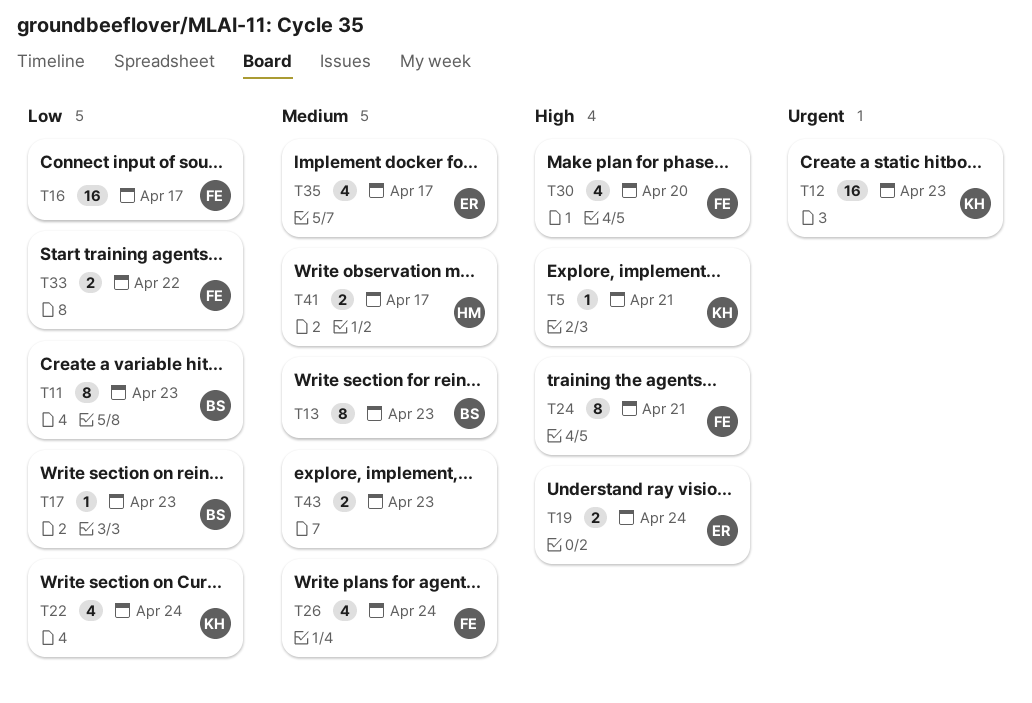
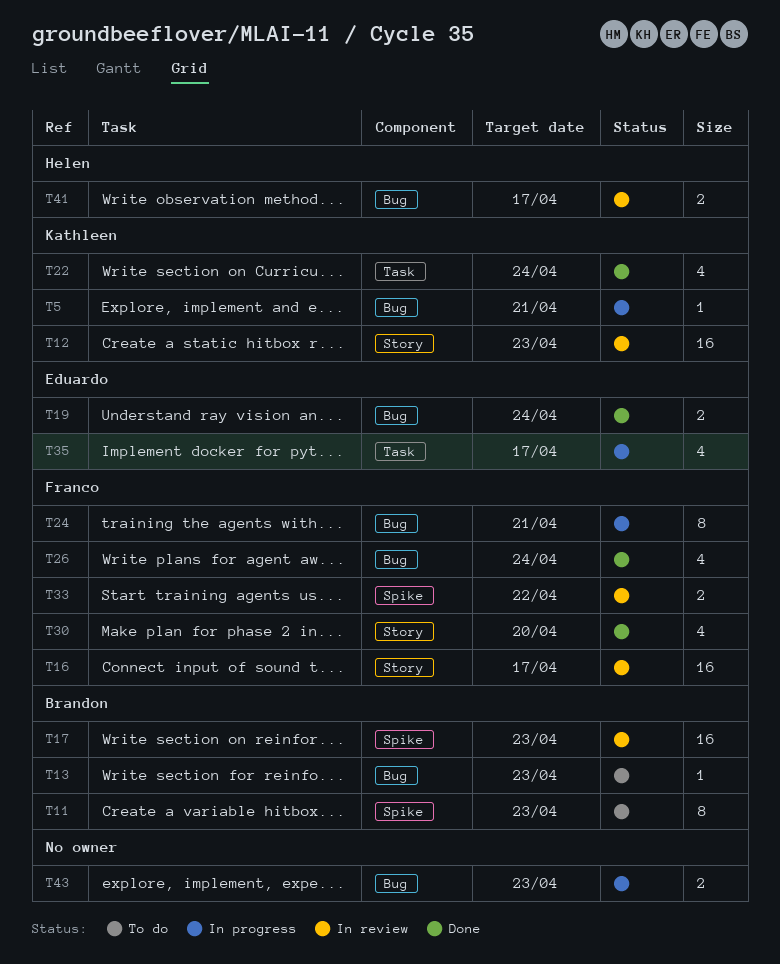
T13, estimate: 8 -> 1
T17, estimate: 1 -> 16

